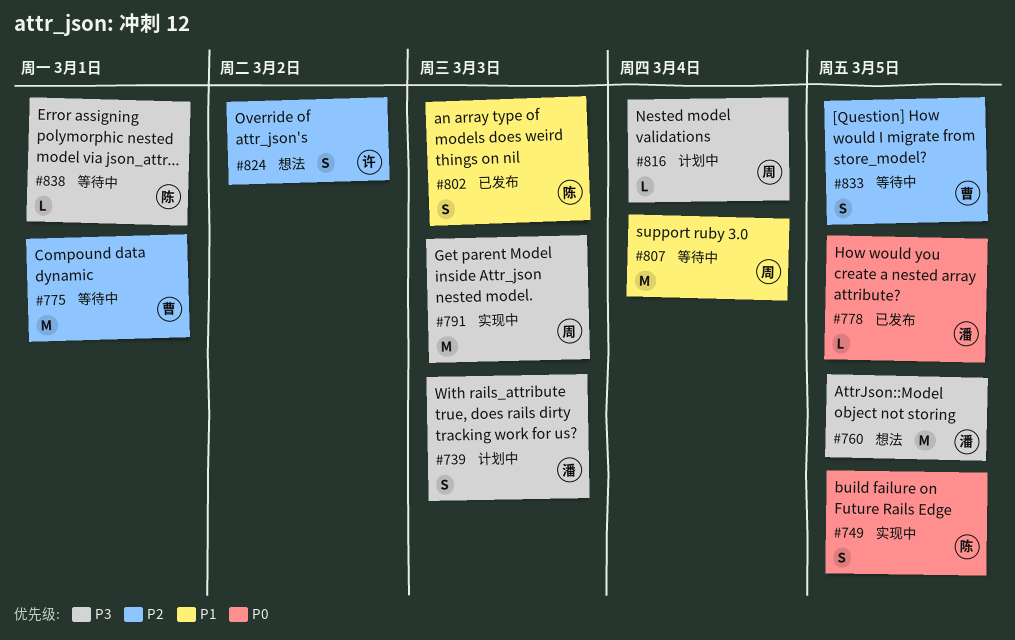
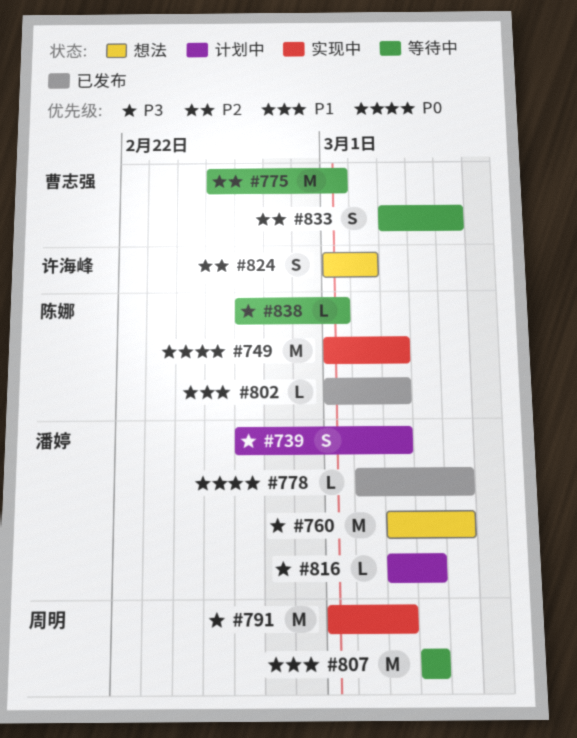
#749, estimate: S -> M
#749, due: Mar 5 -> Mar 3
#802, estimate: S -> L
#816, owner: 周明 -> 潘婷

